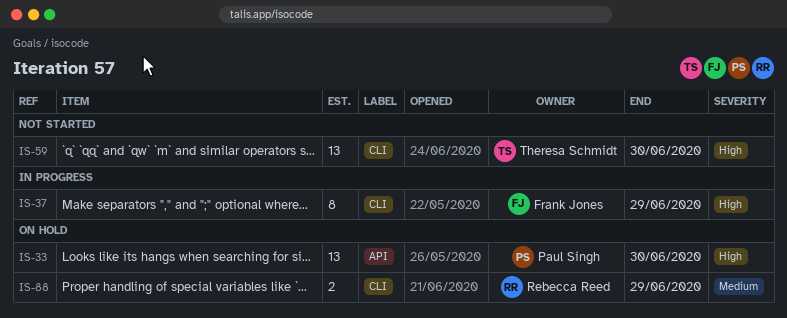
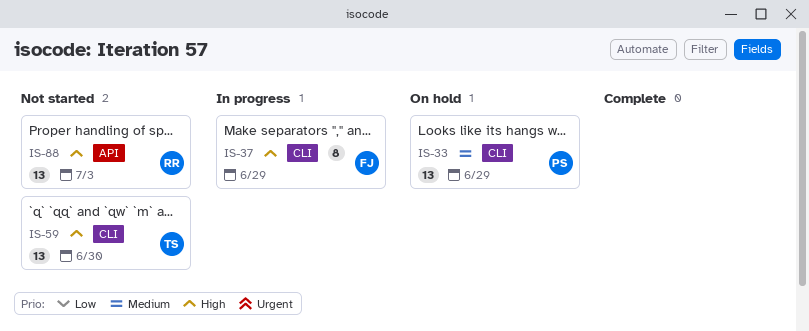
IS-33, priority: High -> Medium
IS-33, label: API -> CLI
IS-33, due: Jun 30 -> Jun 29
IS-88, status: On hold -> Not started
IS-88, priority: Medium -> High
IS-88, label: CLI -> API
IS-88, estimate: 2 -> 13
IS-88, due: Jun 29 -> Jul 3

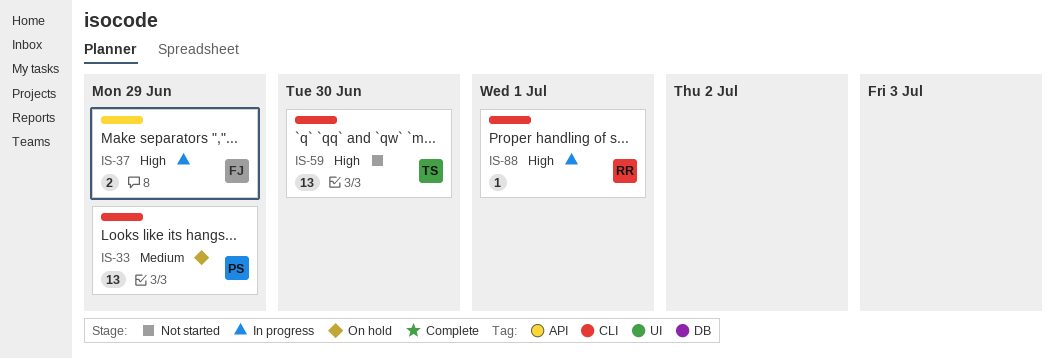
IS-37, label: CLI -> API
IS-37, estimate: 8 -> 2
IS-88, status: Not started -> In progress
IS-88, label: API -> CLI
IS-88, estimate: 13 -> 1
IS-88, due: Jul 3 -> Jul 1

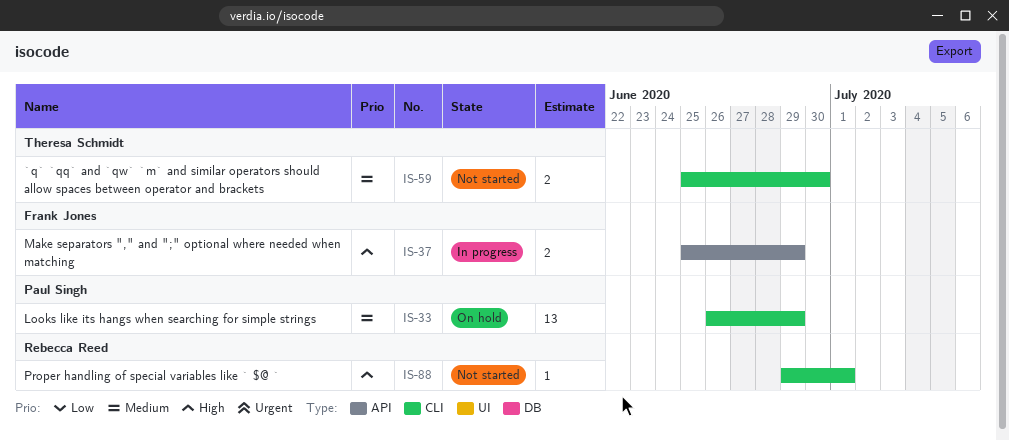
IS-59, priority: High -> Medium
IS-59, estimate: 13 -> 2
IS-88, status: In progress -> Not started

